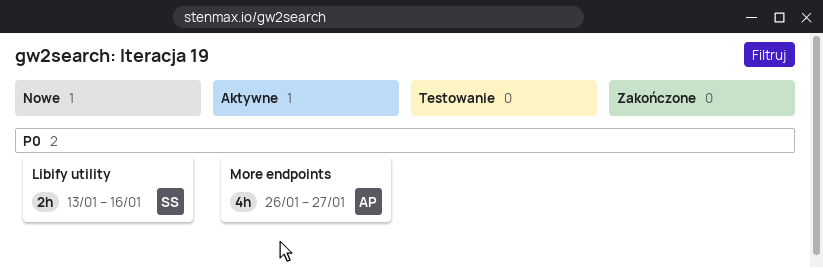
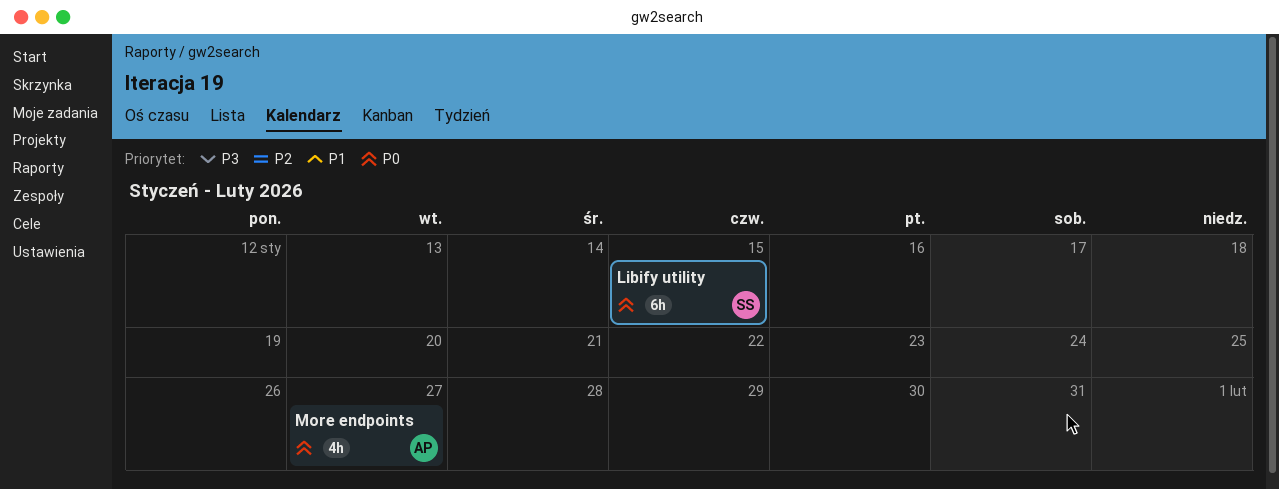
Libify utility, estimate: 2h -> 6h
Libify utility, due: Jan 16 -> Jan 15

